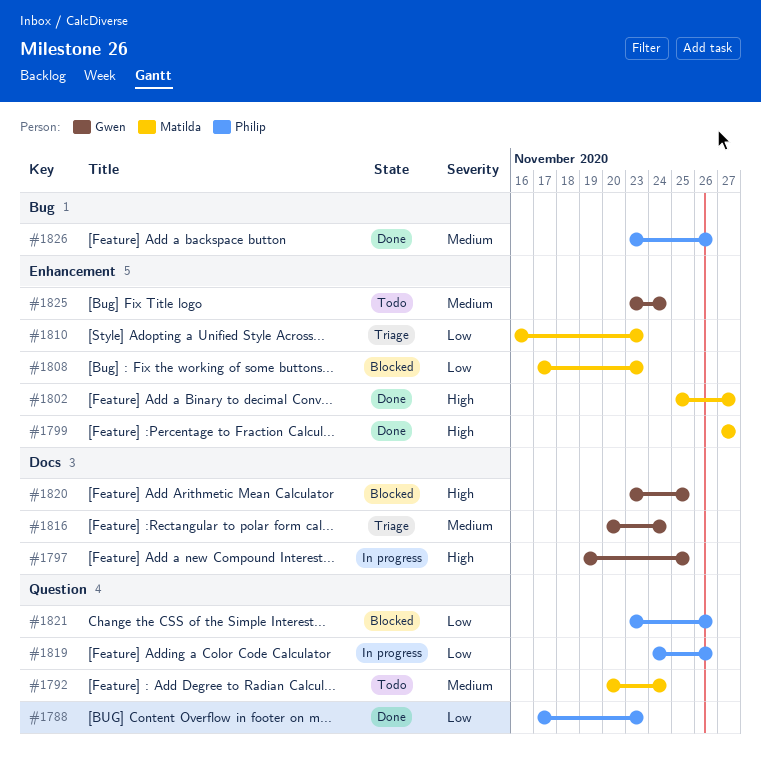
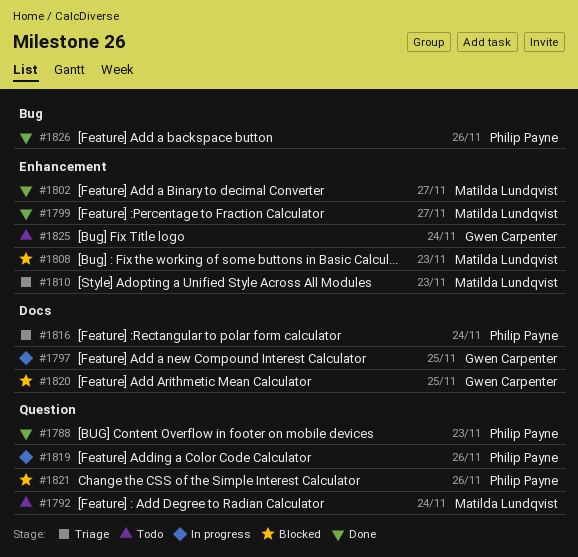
#1816, owner: Gwen Carpenter -> Philip Payne

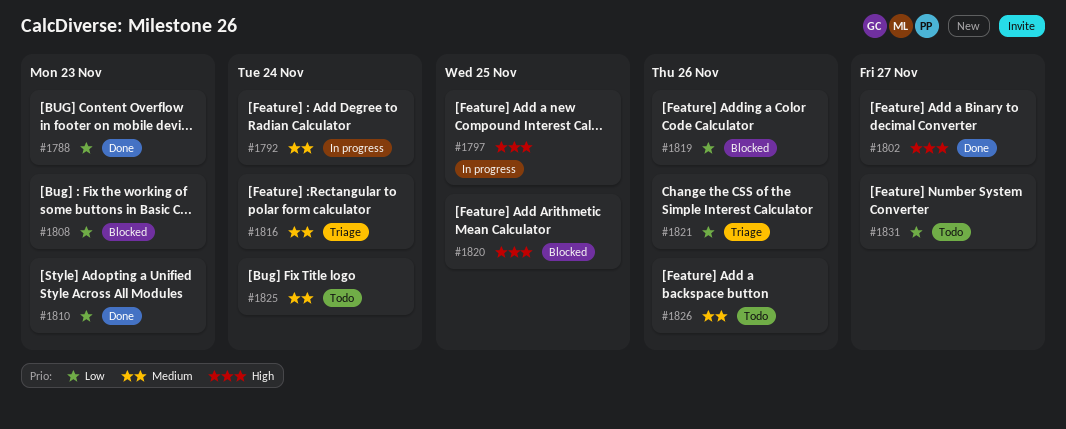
#1792, status: Todo -> In progress
#1799: present -> none
#1810, status: Triage -> Done
#1819, status: In progress -> Blocked
#1821, status: Blocked -> Triage
#1826, status: Done -> Todo
#1831: none -> present

